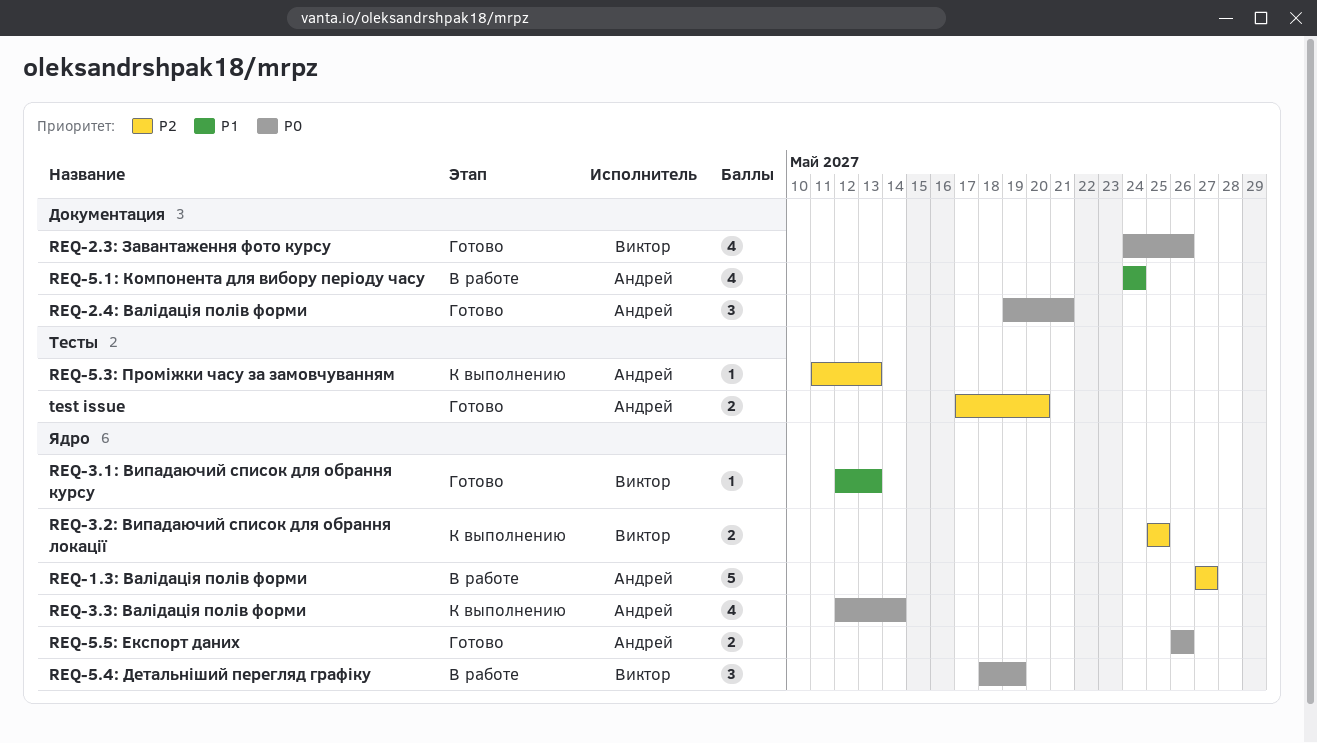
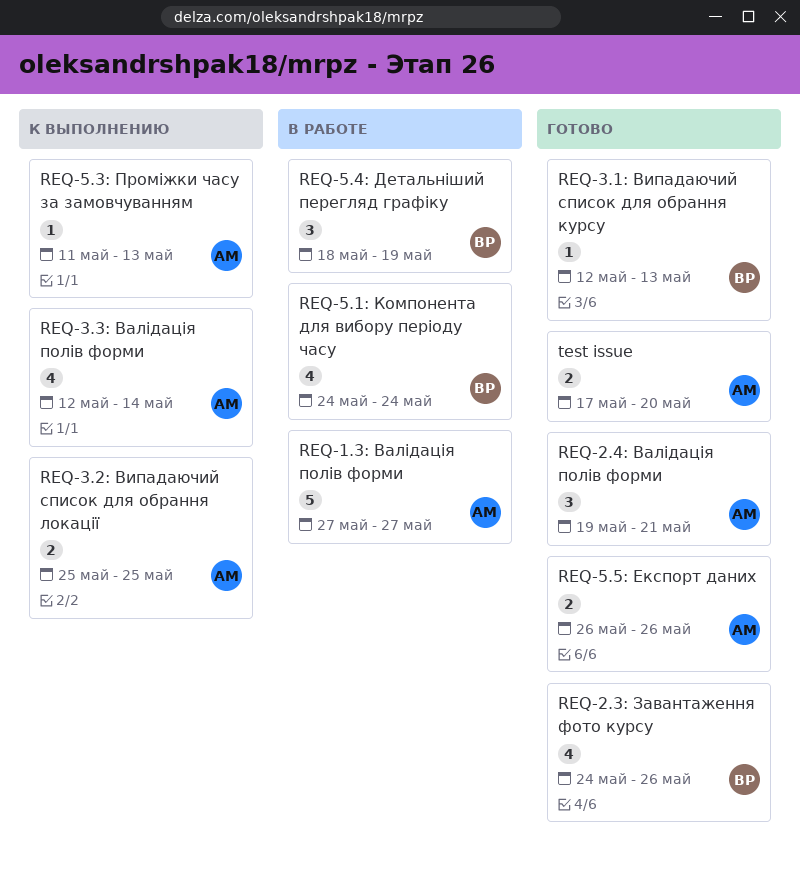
REQ-3.2: Випадаючий список для обрання локації, owner: Виктор -> Андрей
REQ-5.1: Компонента для вибору періоду часу, owner: Андрей -> Виктор

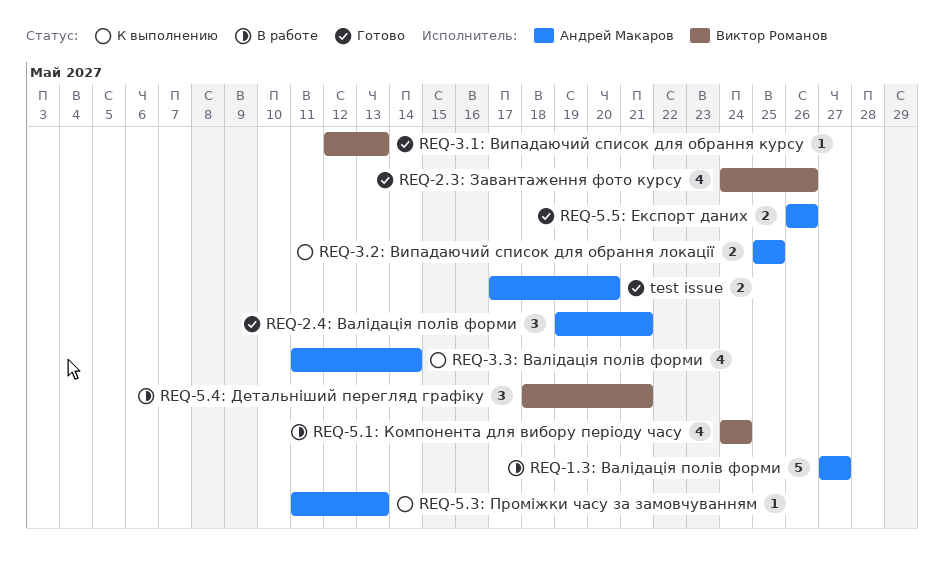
REQ-3.3: Валідація полів форми, start: May 12 -> May 11
REQ-5.4: Детальніший перегляд графіку, due: May 19 -> May 21

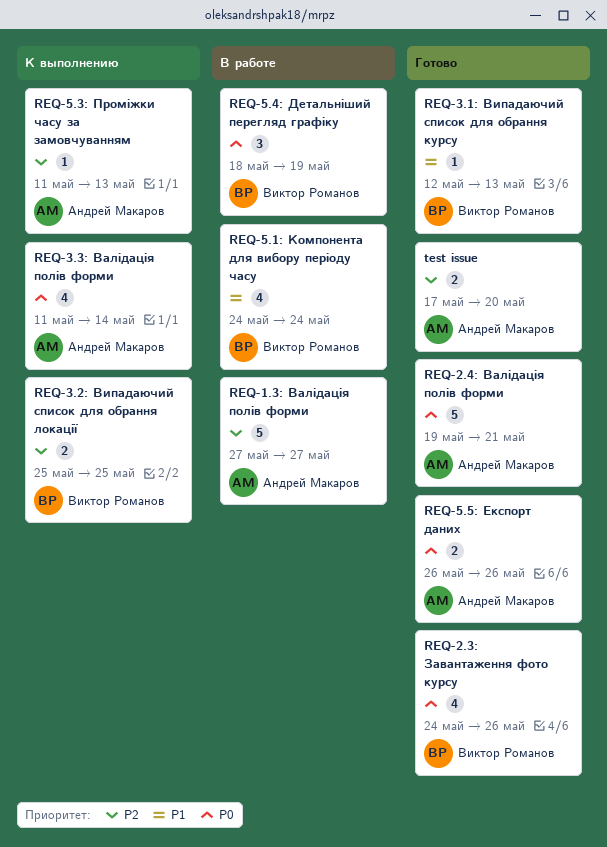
REQ-2.4: Валідація полів форми, estimate: 3 -> 5
REQ-3.2: Випадаючий список для обрання локації, owner: Андрей Макаров -> Виктор Романов
REQ-5.4: Детальніший перегляд графіку, due: May 21 -> May 19

